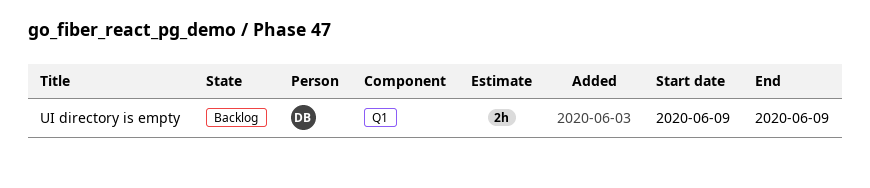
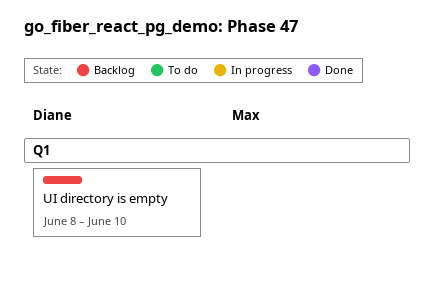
UI directory is empty, start: Jun 9 -> Jun 8
UI directory is empty, due: Jun 9 -> Jun 10

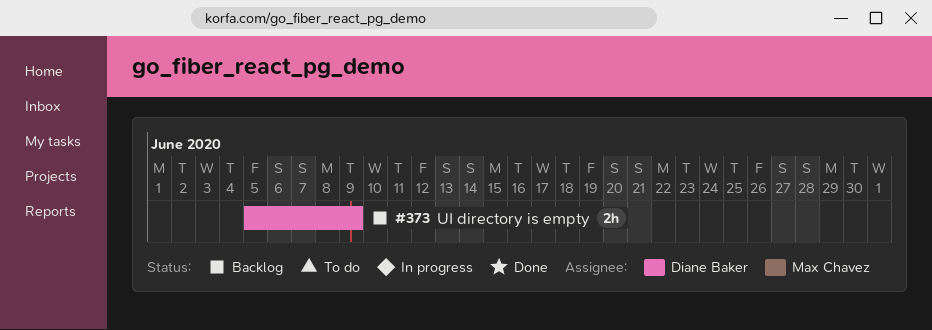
UI directory is empty, start: Jun 8 -> Jun 5
UI directory is empty, due: Jun 10 -> Jun 9

